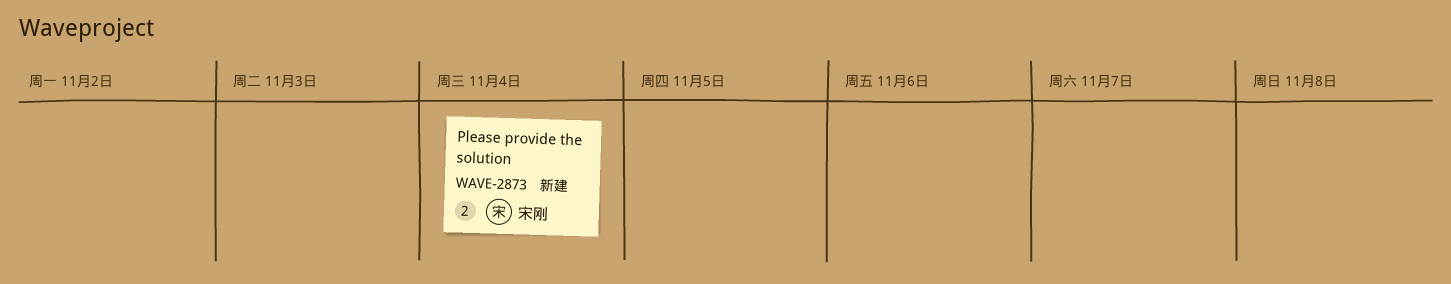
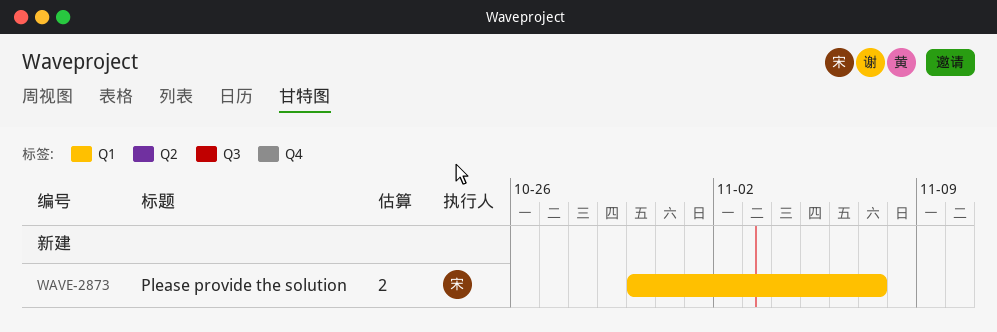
WAVE-2873, due: Nov 4 -> Nov 7

